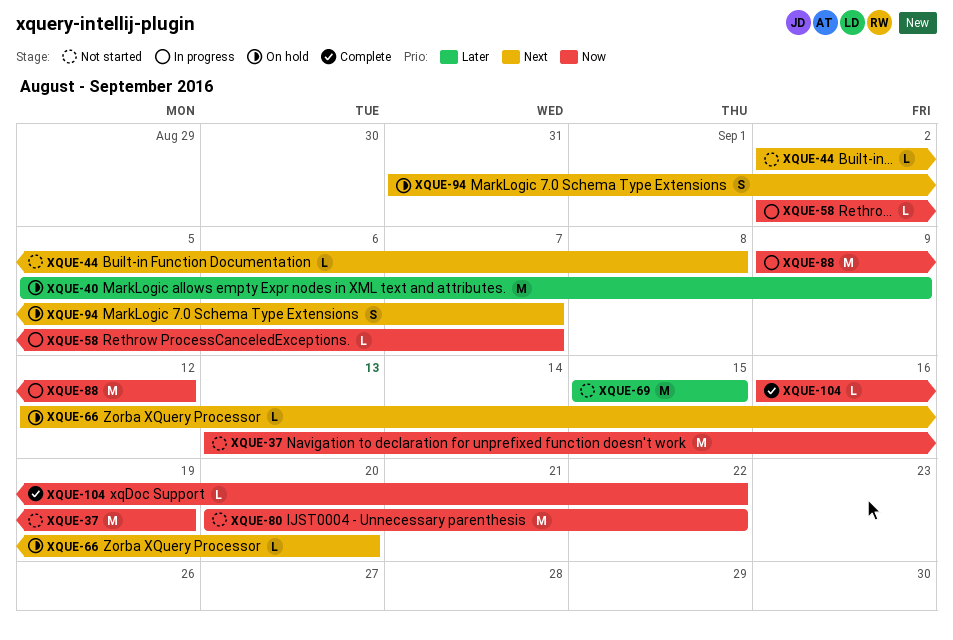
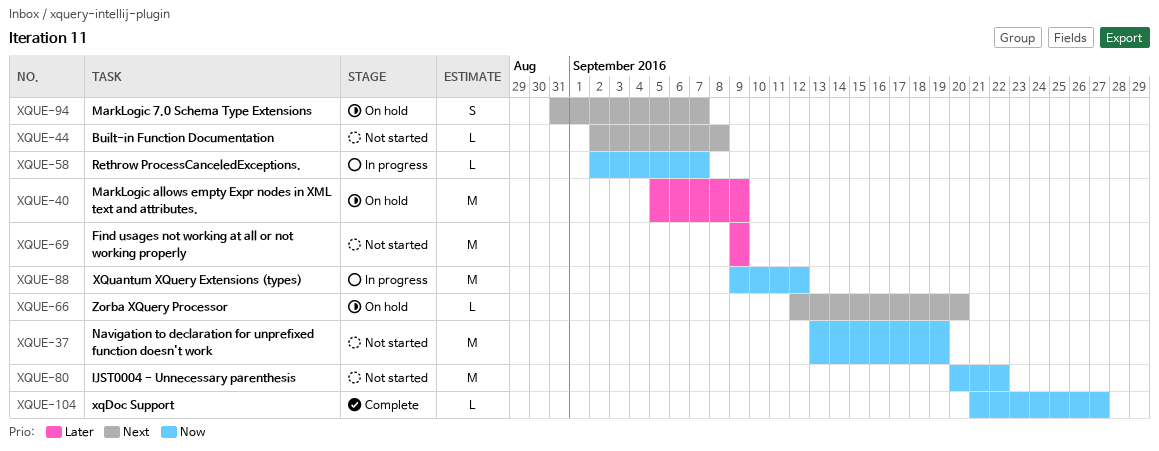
XQUE-69, start: Sep 15 -> Sep 9
XQUE-69, due: Sep 15 -> Sep 9
XQUE-104, start: Sep 16 -> Sep 21
XQUE-104, due: Sep 22 -> Sep 27

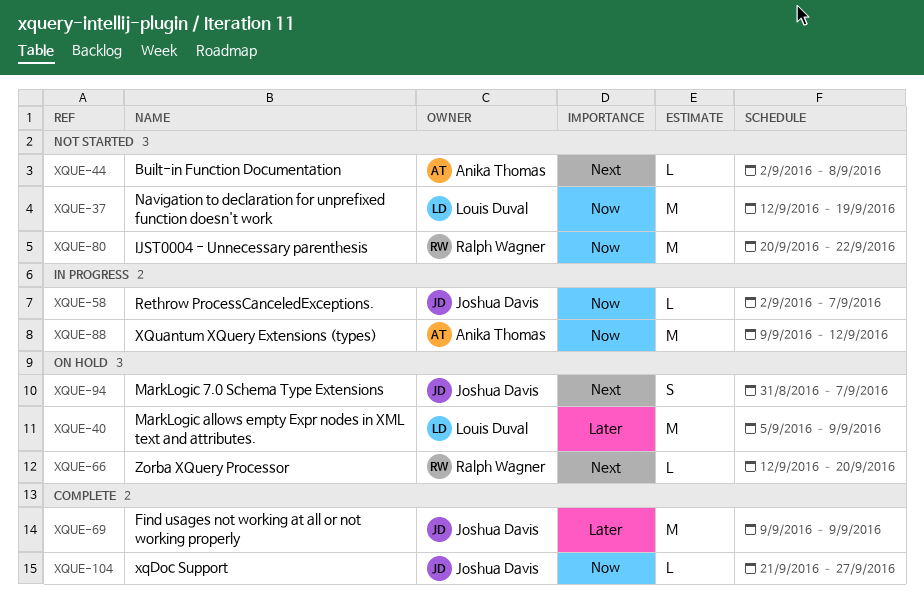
XQUE-37, start: Sep 13 -> Sep 12
XQUE-69, status: Not started -> Complete

